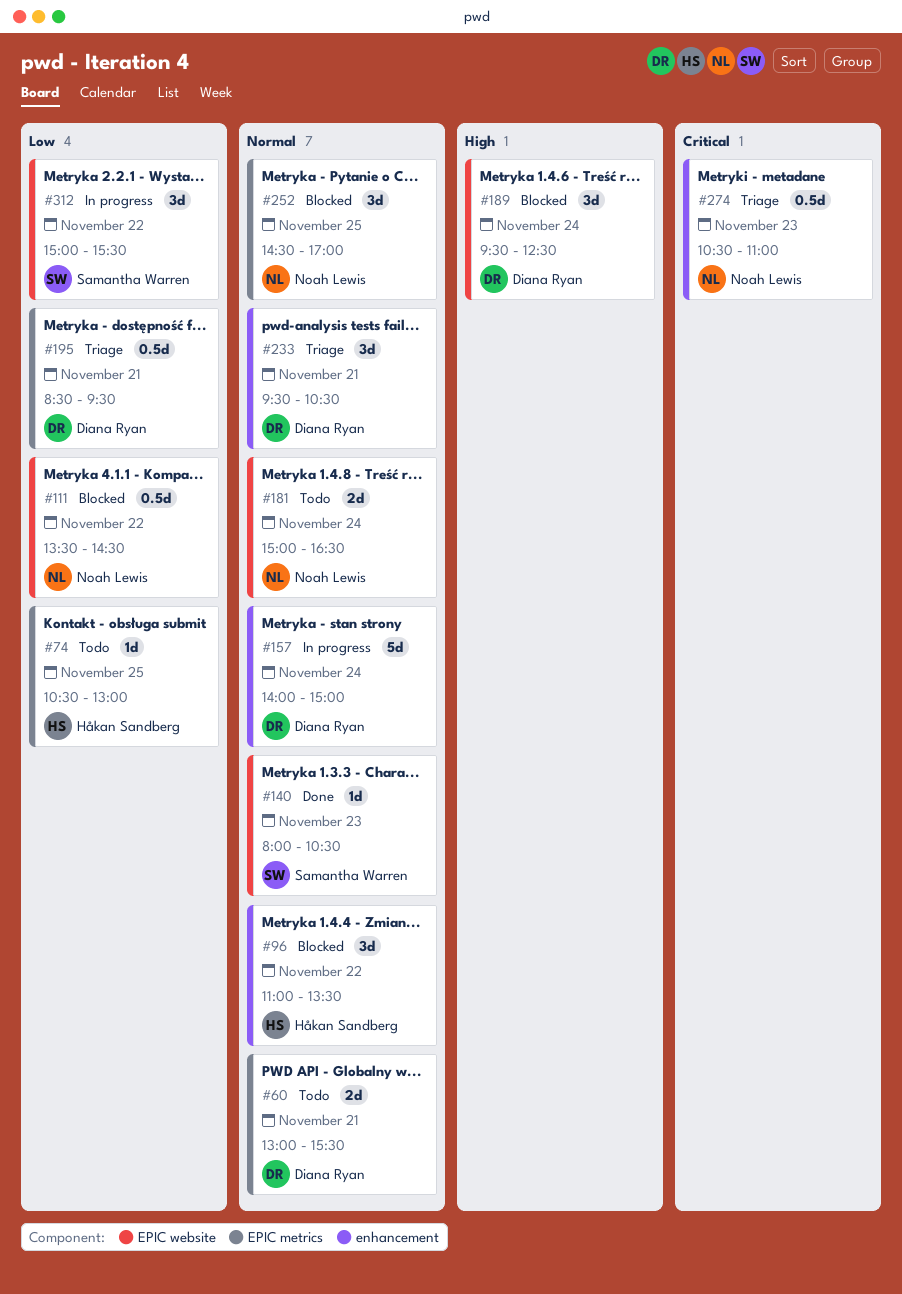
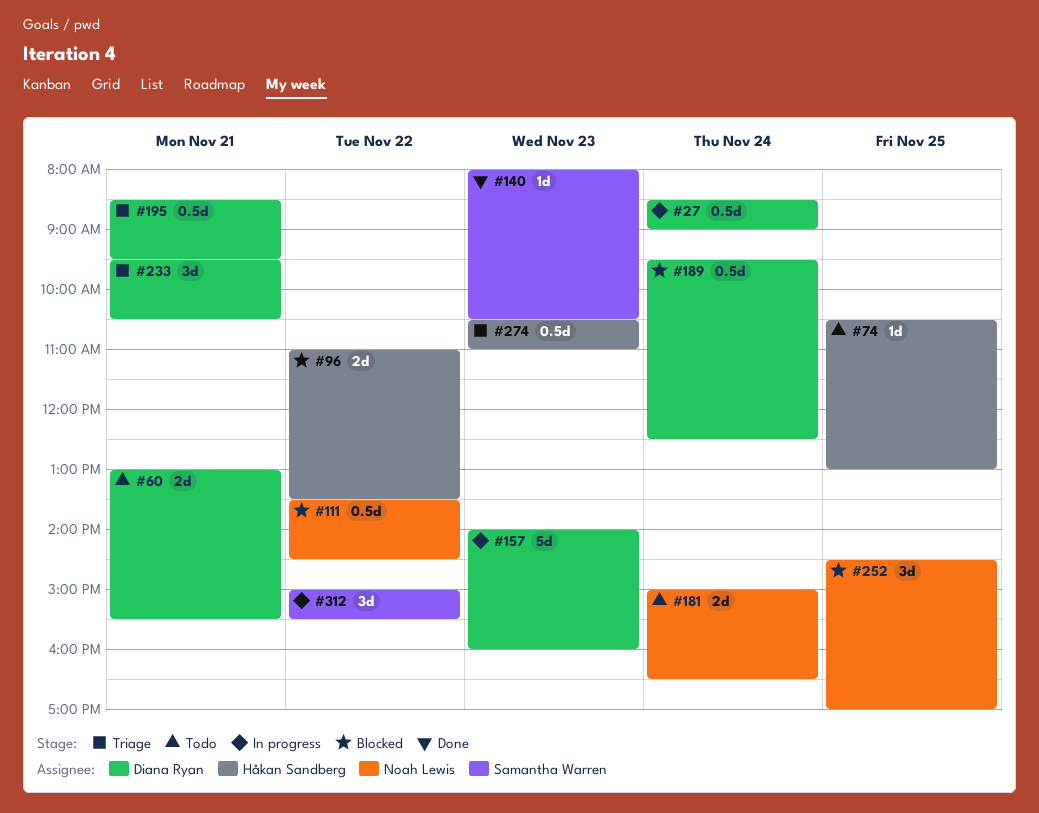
#27: none -> present
#96, estimate: 3d -> 2d
#157, day: Nov 24 -> Nov 23
#157, ends: 15:00 -> 16:00
#189, estimate: 3d -> 0.5d
#274, owner: Noah Lewis -> Håkan Sandberg

